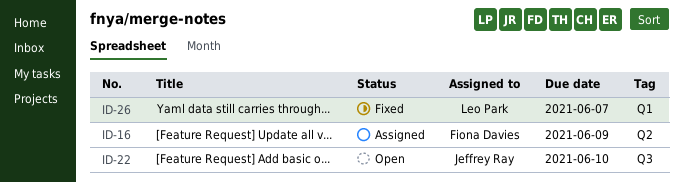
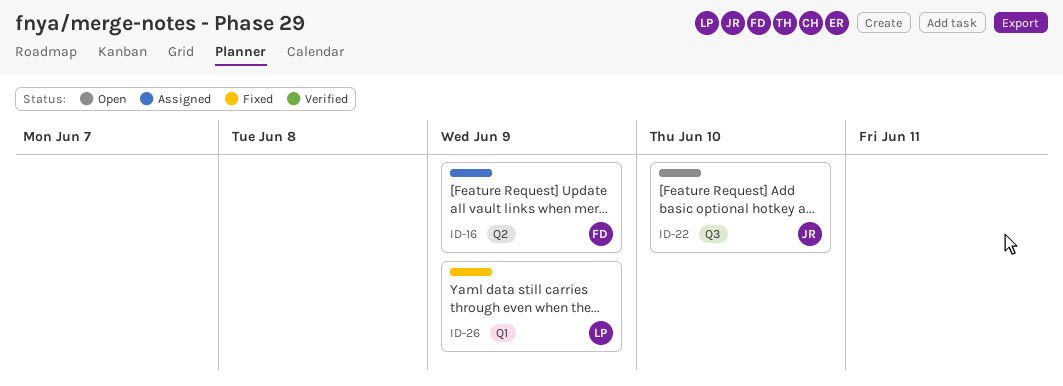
ID-26, due: Jun 7 -> Jun 9

